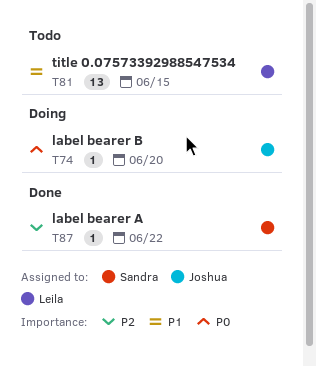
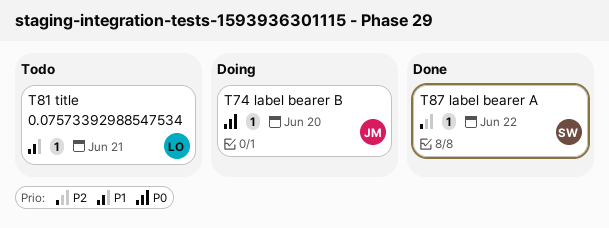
T81, estimate: 13 -> 1
T81, due: Jun 15 -> Jun 21

